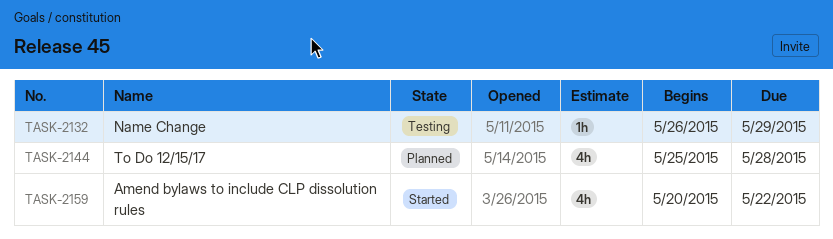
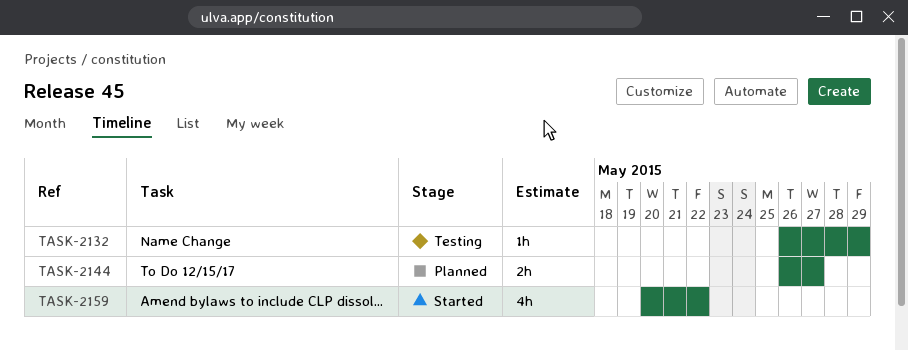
TASK-2144, estimate: 4h -> 2h
TASK-2144, start: May 25 -> May 26
TASK-2144, due: May 28 -> May 27

